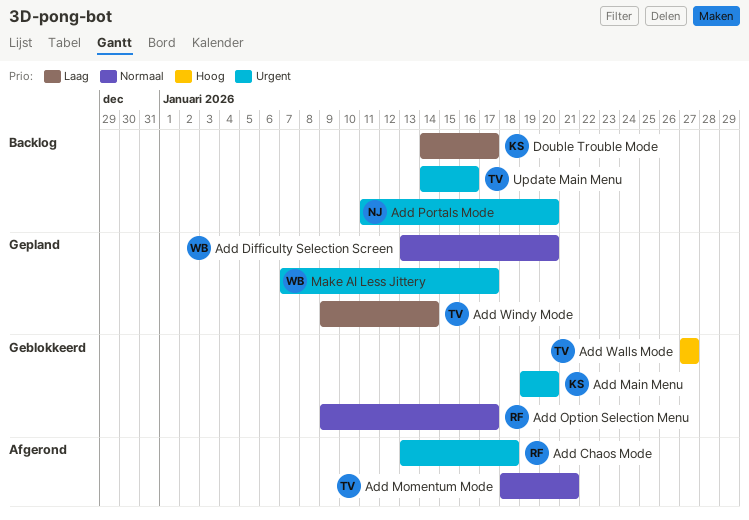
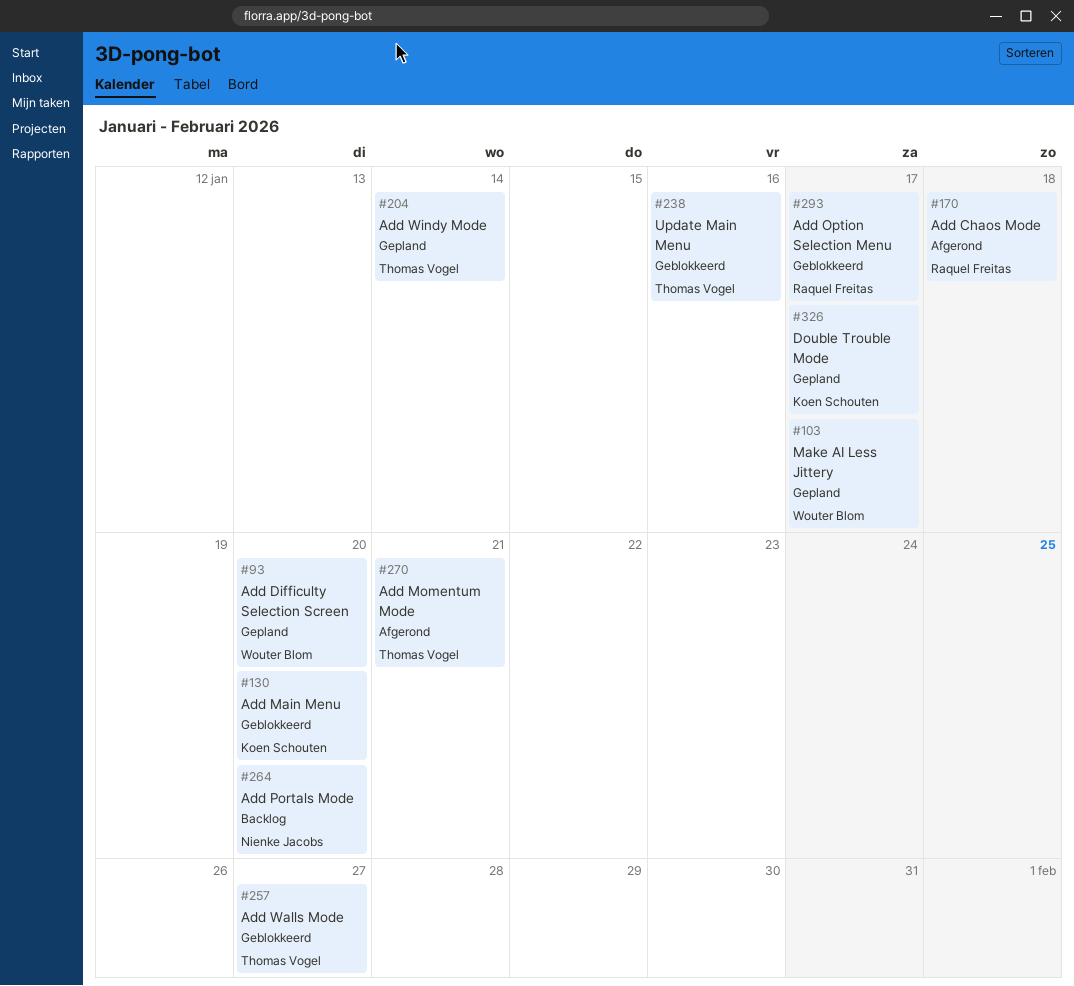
Double Trouble Mode, status: Backlog -> Gepland
Update Main Menu, status: Backlog -> Geblokkeerd

